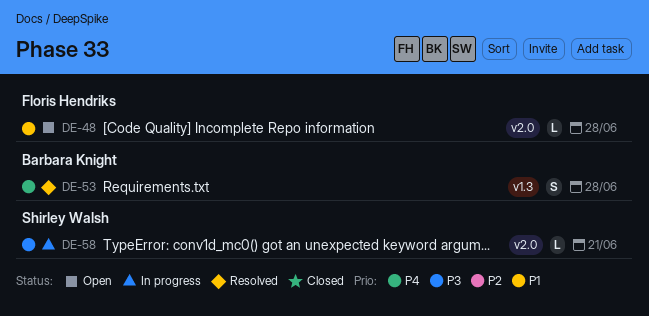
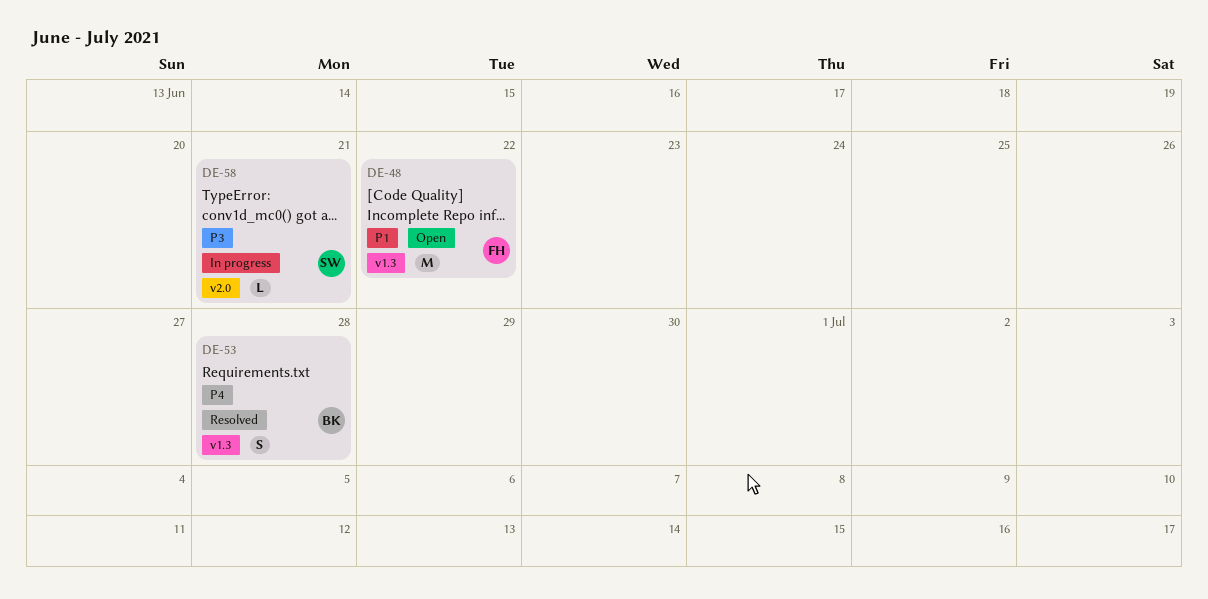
DE-48, label: v2.0 -> v1.3
DE-48, estimate: L -> M
DE-48, due: Jun 28 -> Jun 22

